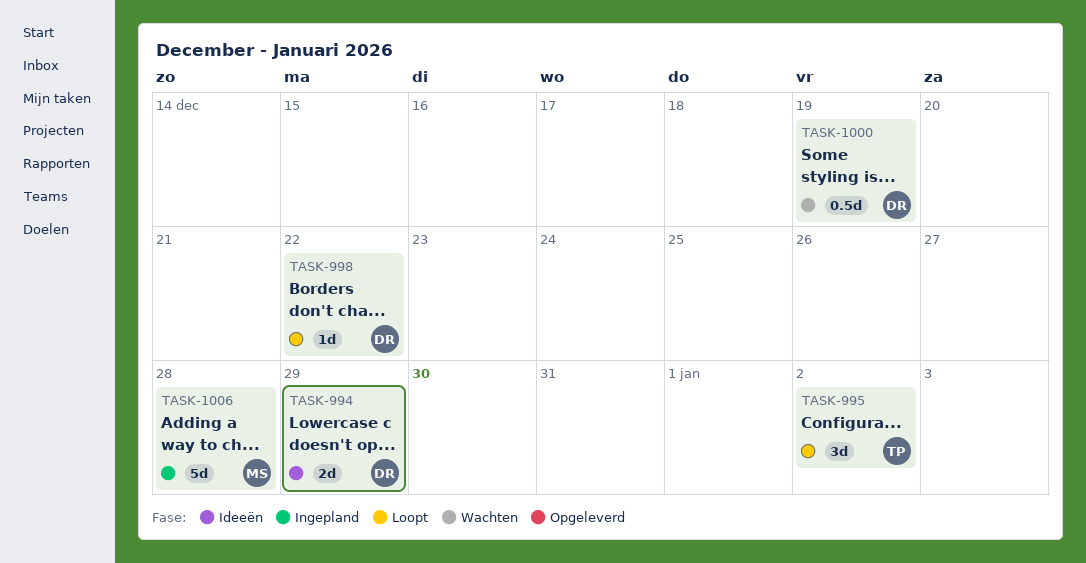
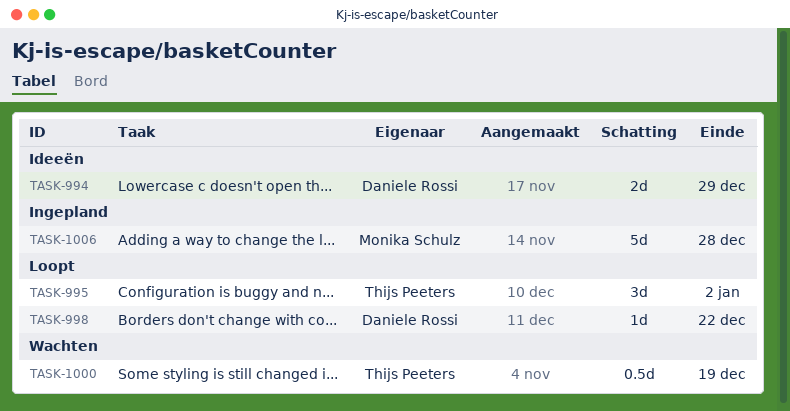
TASK-1000, owner: Daniele Rossi -> Thijs Peeters

